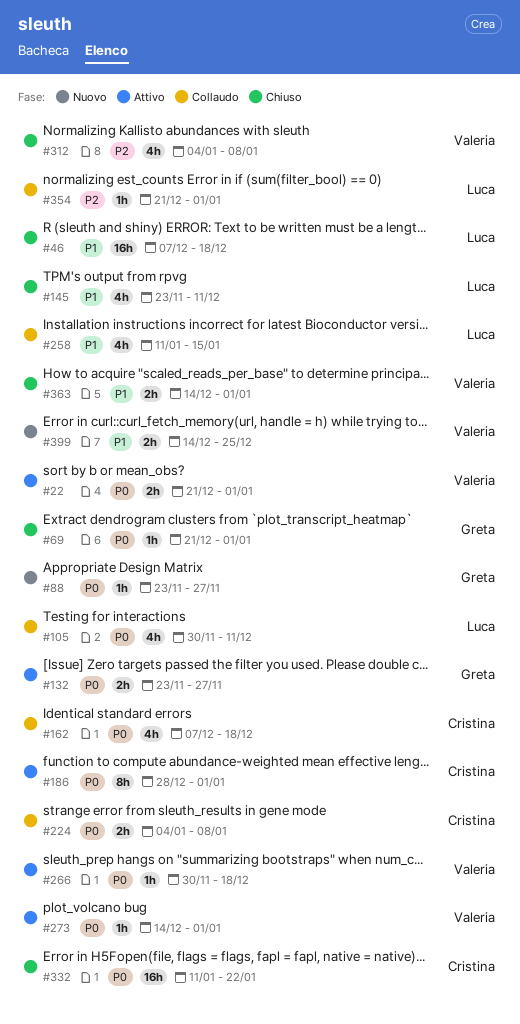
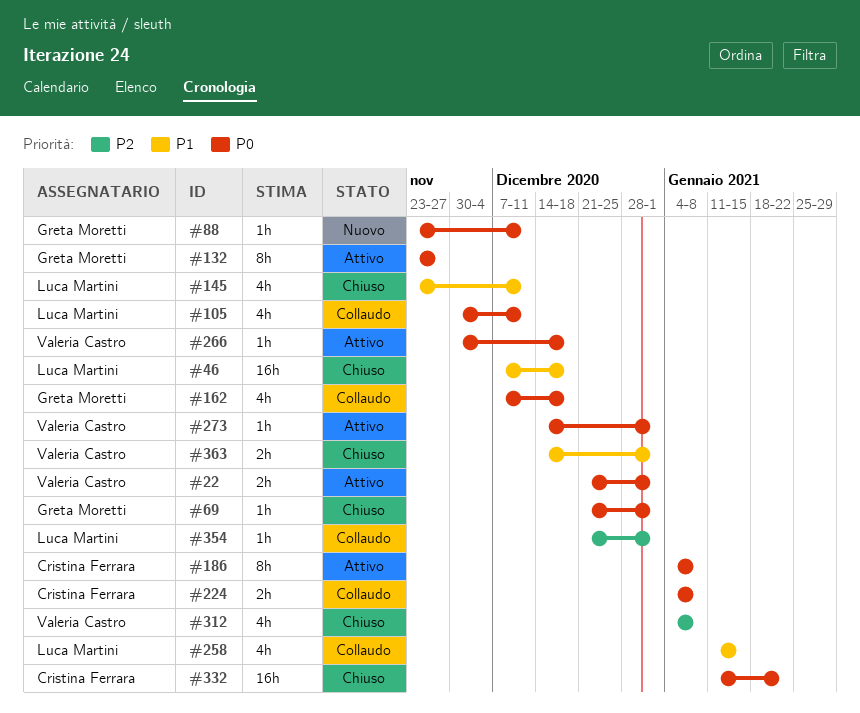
#88, due: Nov 27 -> Dec 11
#132, estimate: 2h -> 8h
#162, owner: Cristina Ferrara -> Greta Moretti
#186, start: Dec 28 -> Jan 4
#186, due: Jan 1 -> Jan 8
#399: present -> none

